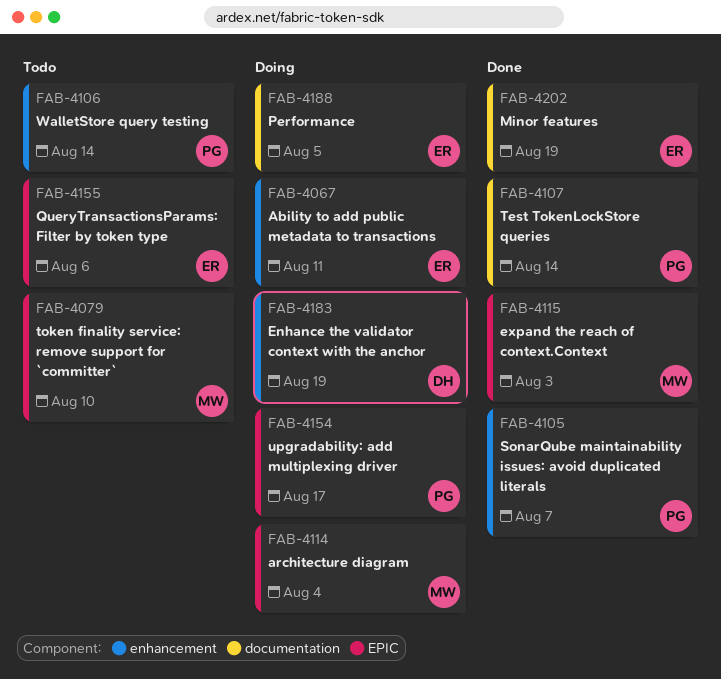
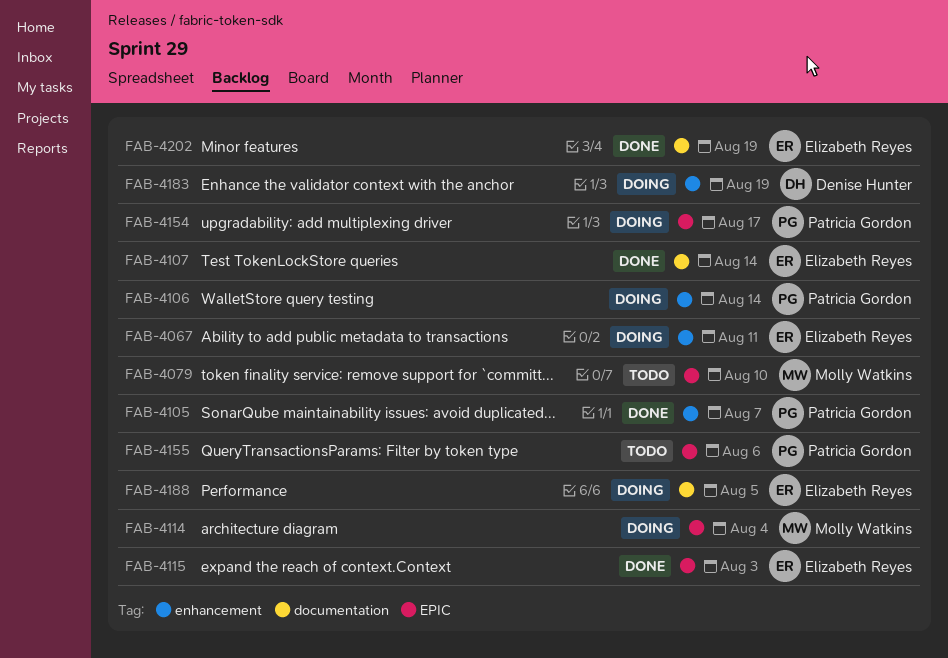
FAB-4106, status: Todo -> Doing
FAB-4107, owner: Patricia Gordon -> Elizabeth Reyes
FAB-4115, owner: Molly Watkins -> Elizabeth Reyes
FAB-4155, owner: Elizabeth Reyes -> Patricia Gordon

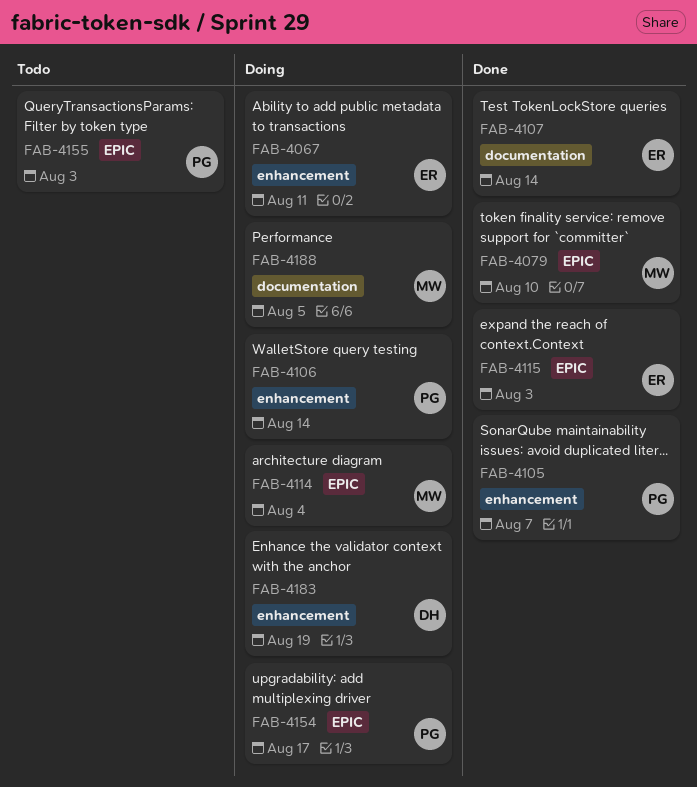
FAB-4079, status: Todo -> Done
FAB-4155, due: Aug 6 -> Aug 3
FAB-4188, owner: Elizabeth Reyes -> Molly Watkins
FAB-4202: present -> none

